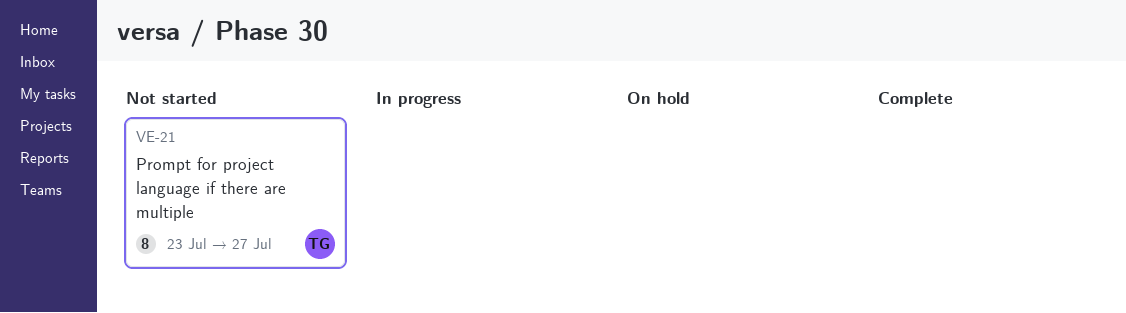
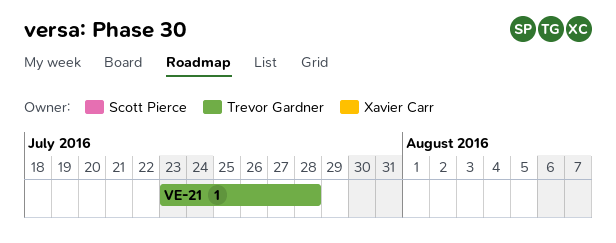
VE-21, estimate: 8 -> 1
VE-21, due: Jul 27 -> Jul 28

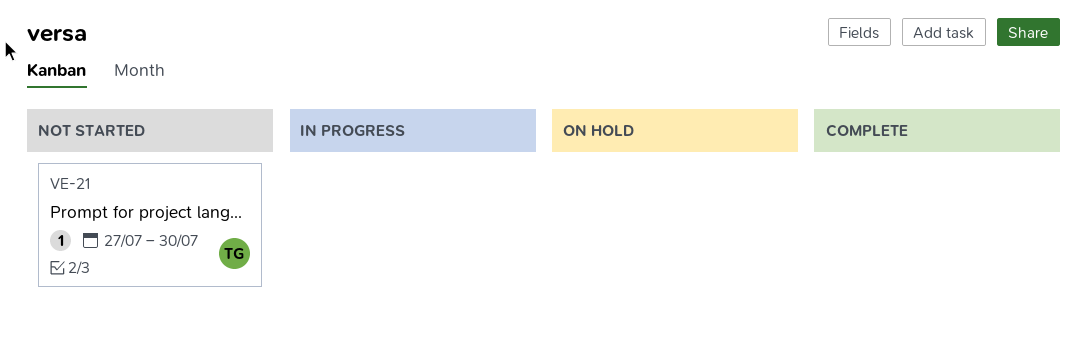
VE-21, start: Jul 23 -> Jul 27
VE-21, due: Jul 28 -> Jul 30

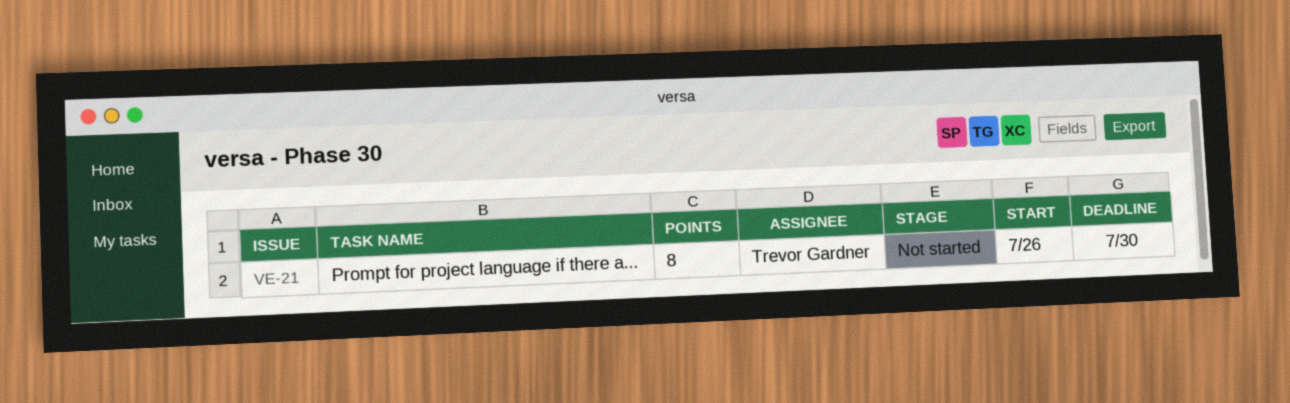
VE-21, estimate: 1 -> 8
VE-21, start: Jul 27 -> Jul 26

